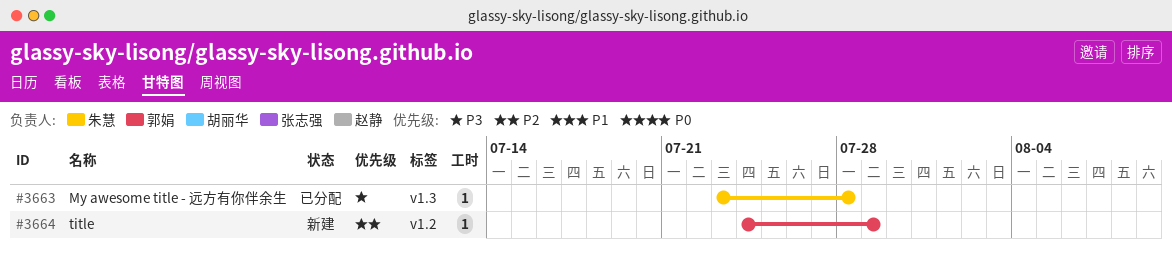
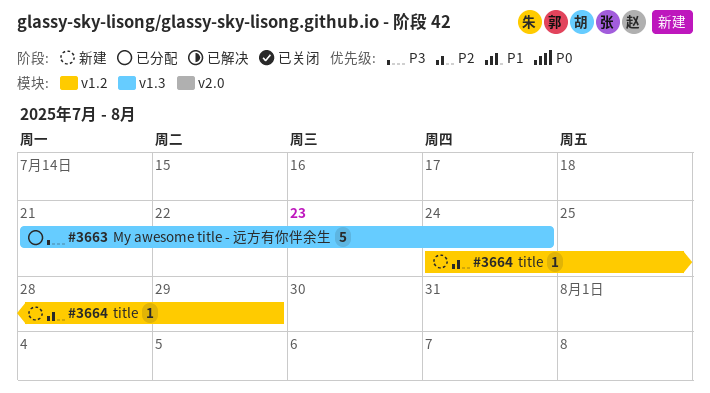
#3663, estimate: 1 -> 5
#3663, start: Jul 23 -> Jul 21
#3663, due: Jul 28 -> Jul 24

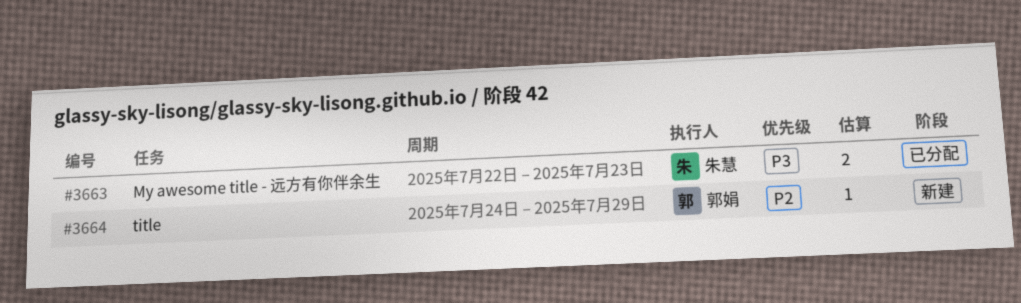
#3663, estimate: 5 -> 2
#3663, start: Jul 21 -> Jul 22
#3663, due: Jul 24 -> Jul 23

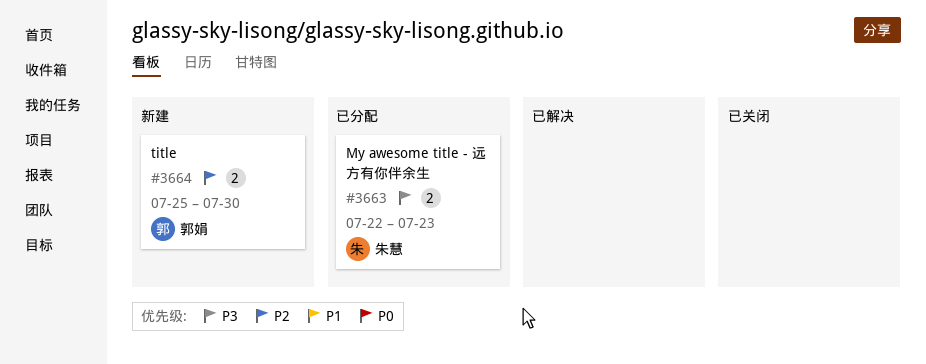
#3664, estimate: 1 -> 2
#3664, start: Jul 24 -> Jul 25
#3664, due: Jul 29 -> Jul 30

